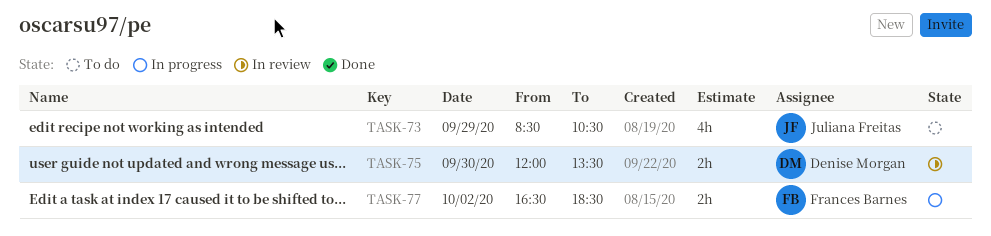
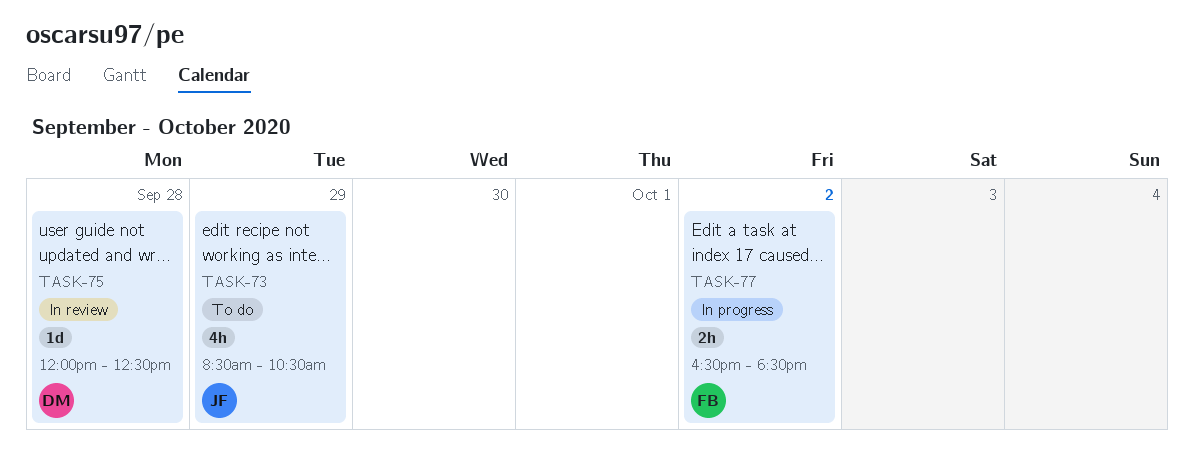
TASK-75, estimate: 2h -> 1d
TASK-75, day: Sep 30 -> Sep 28
TASK-75, ends: 13:30 -> 12:30

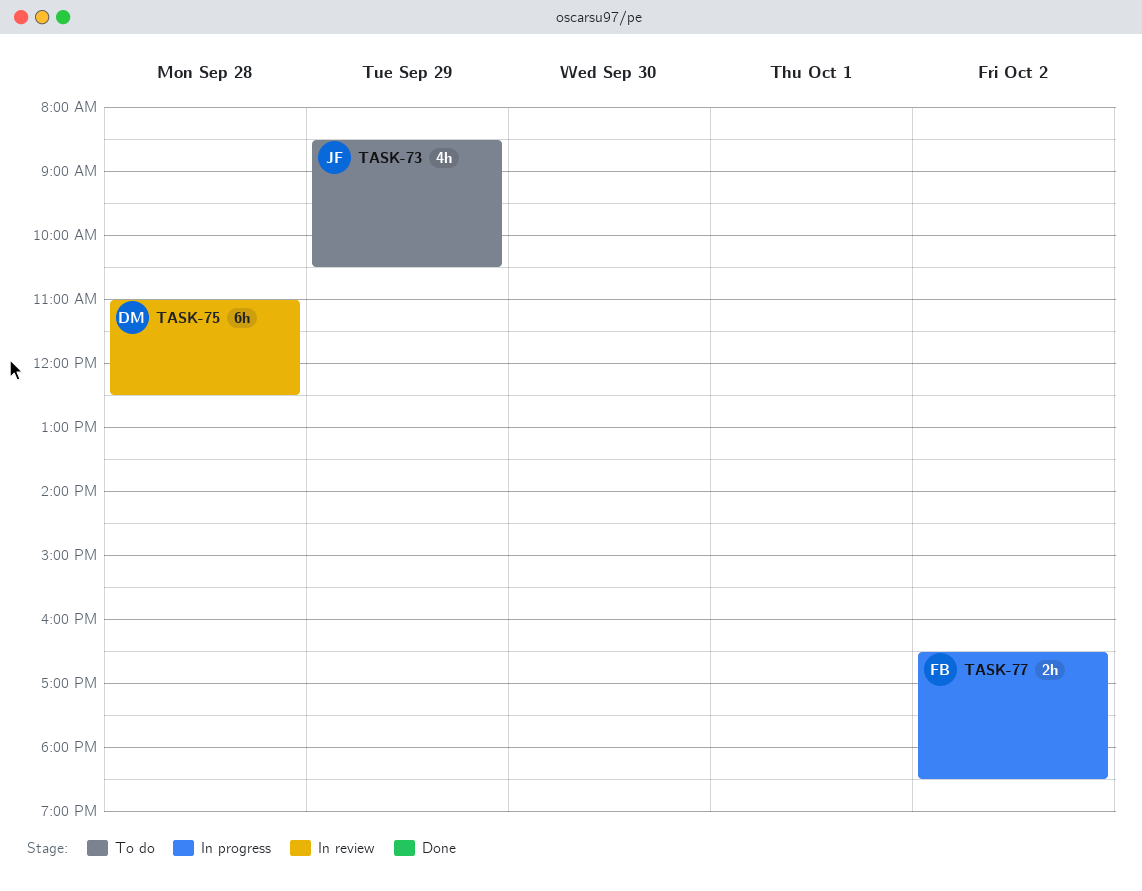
TASK-75, estimate: 1d -> 6h
TASK-75, begins: 12:00 -> 11:00

